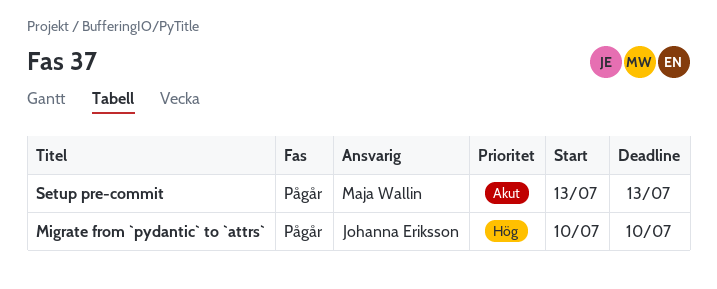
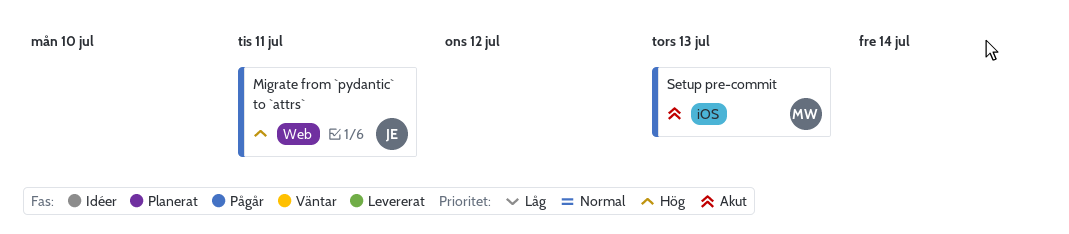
Migrate from `pydantic` to `attrs`, due: Jul 10 -> Jul 11

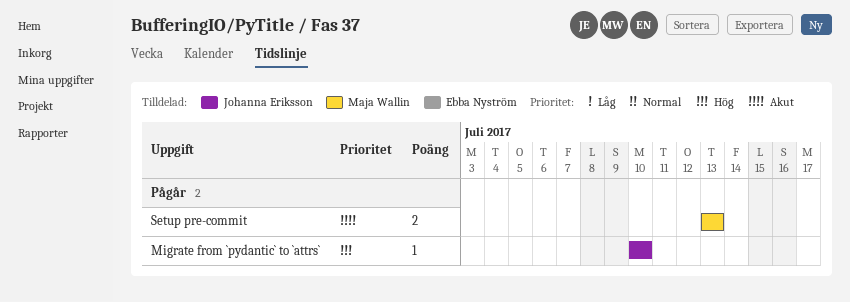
Migrate from `pydantic` to `attrs`, due: Jul 11 -> Jul 10

